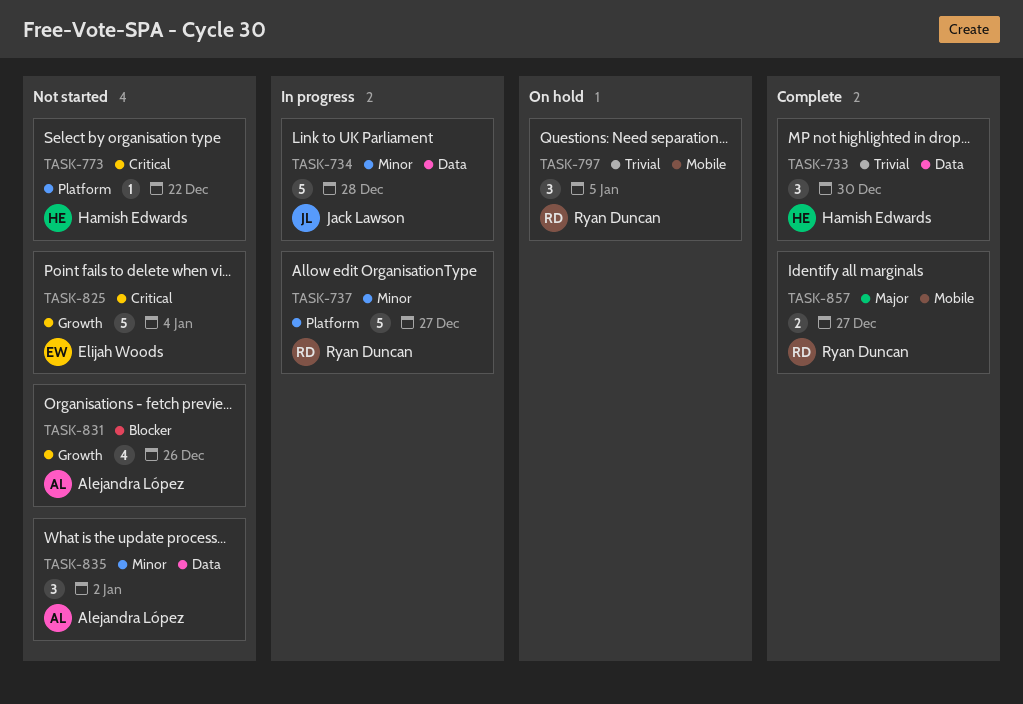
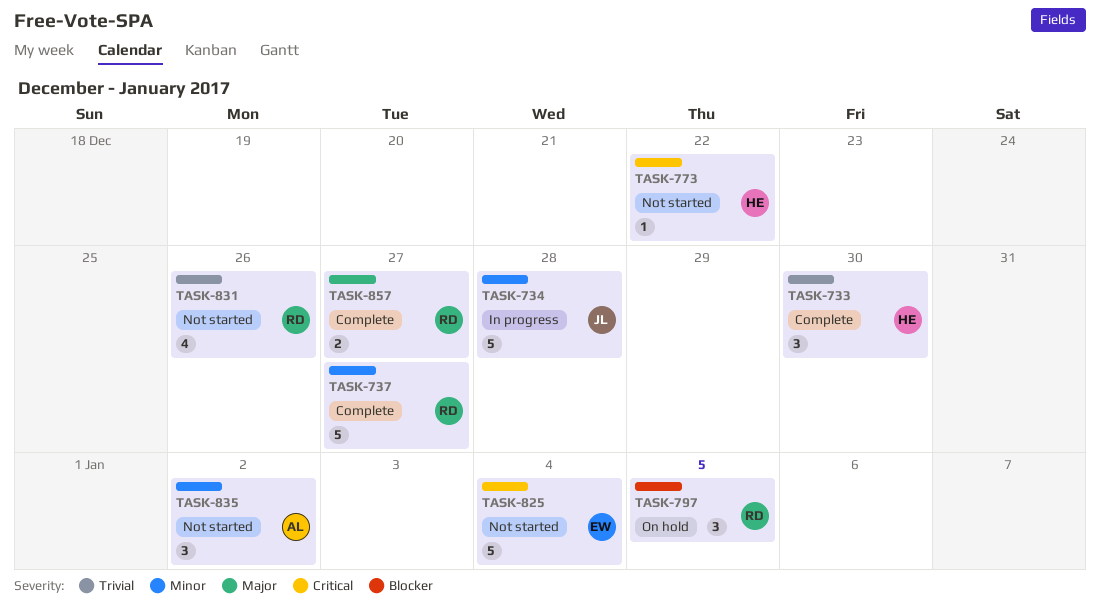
TASK-737, status: In progress -> Complete
TASK-797, priority: Trivial -> Blocker
TASK-831, owner: Alejandra López -> Ryan Duncan
TASK-831, priority: Blocker -> Trivial

